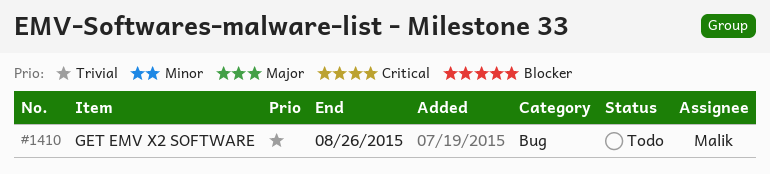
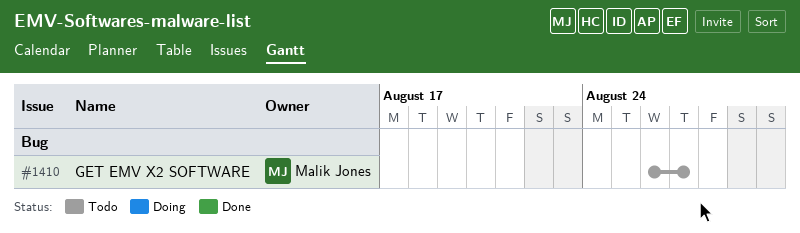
#1410, due: Aug 26 -> Aug 27

